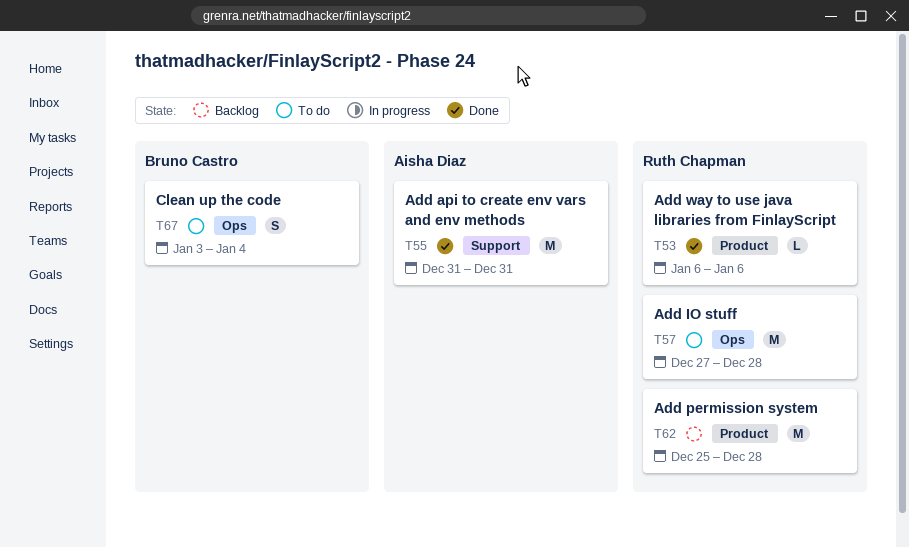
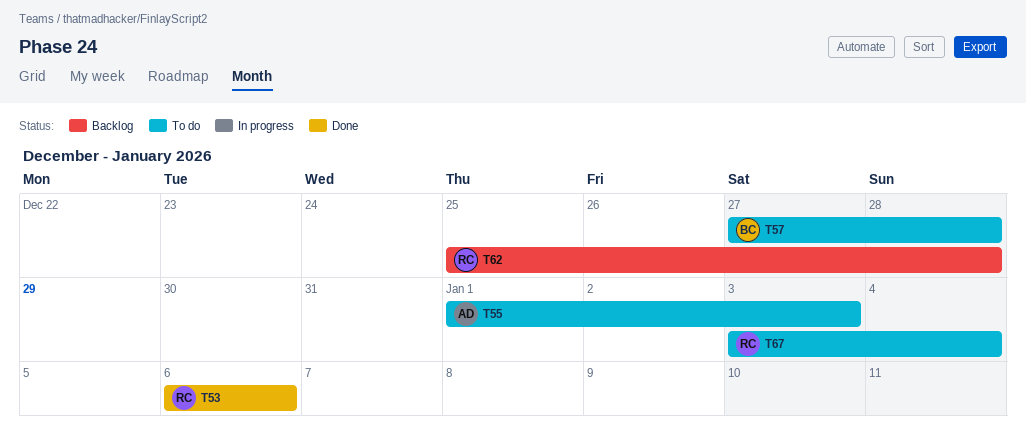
T55, status: Done -> To do
T55, start: Dec 31 -> Jan 1
T55, due: Dec 31 -> Jan 3
T57, owner: Ruth Chapman -> Bruno Castro
T67, owner: Bruno Castro -> Ruth Chapman

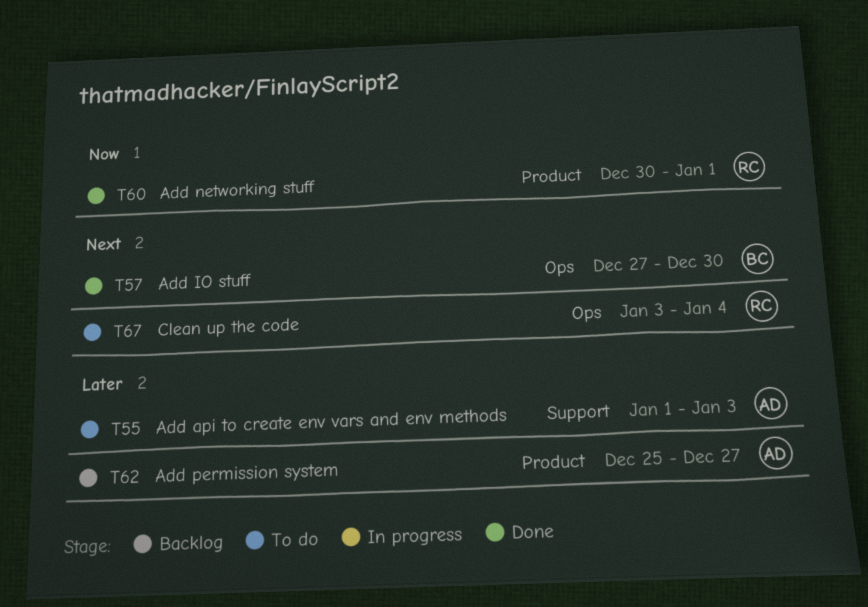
T53: present -> none
T57, status: To do -> Done
T57, due: Dec 28 -> Dec 30
T60: none -> present
T62, owner: RC -> AD
T62, due: Dec 28 -> Dec 27

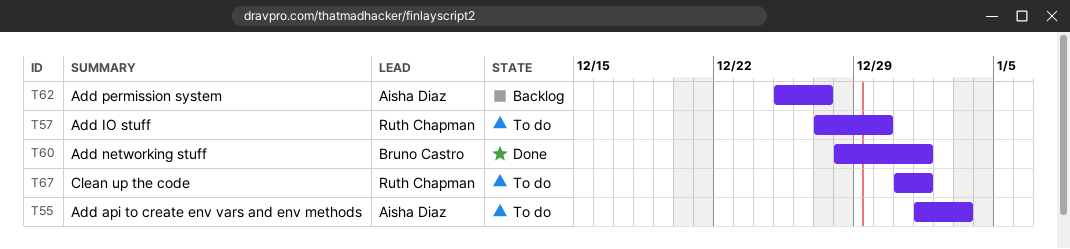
T57, status: Done -> To do
T57, owner: Bruno Castro -> Ruth Chapman
T60, owner: Ruth Chapman -> Bruno Castro
T60, start: Dec 30 -> Dec 28
T67, start: Jan 3 -> Dec 31
T67, due: Jan 4 -> Jan 1

